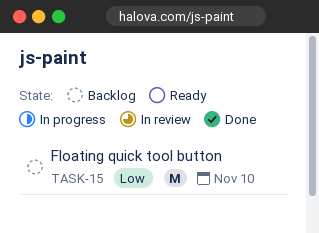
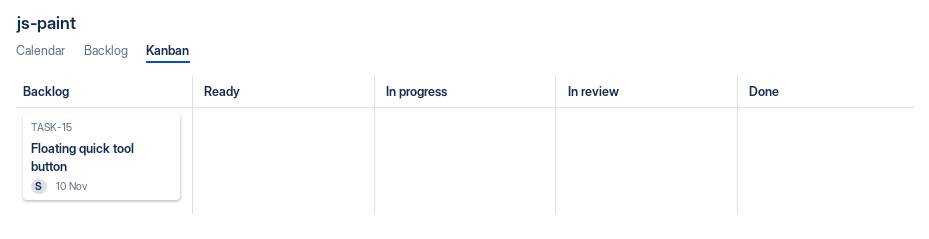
TASK-15, estimate: M -> S

